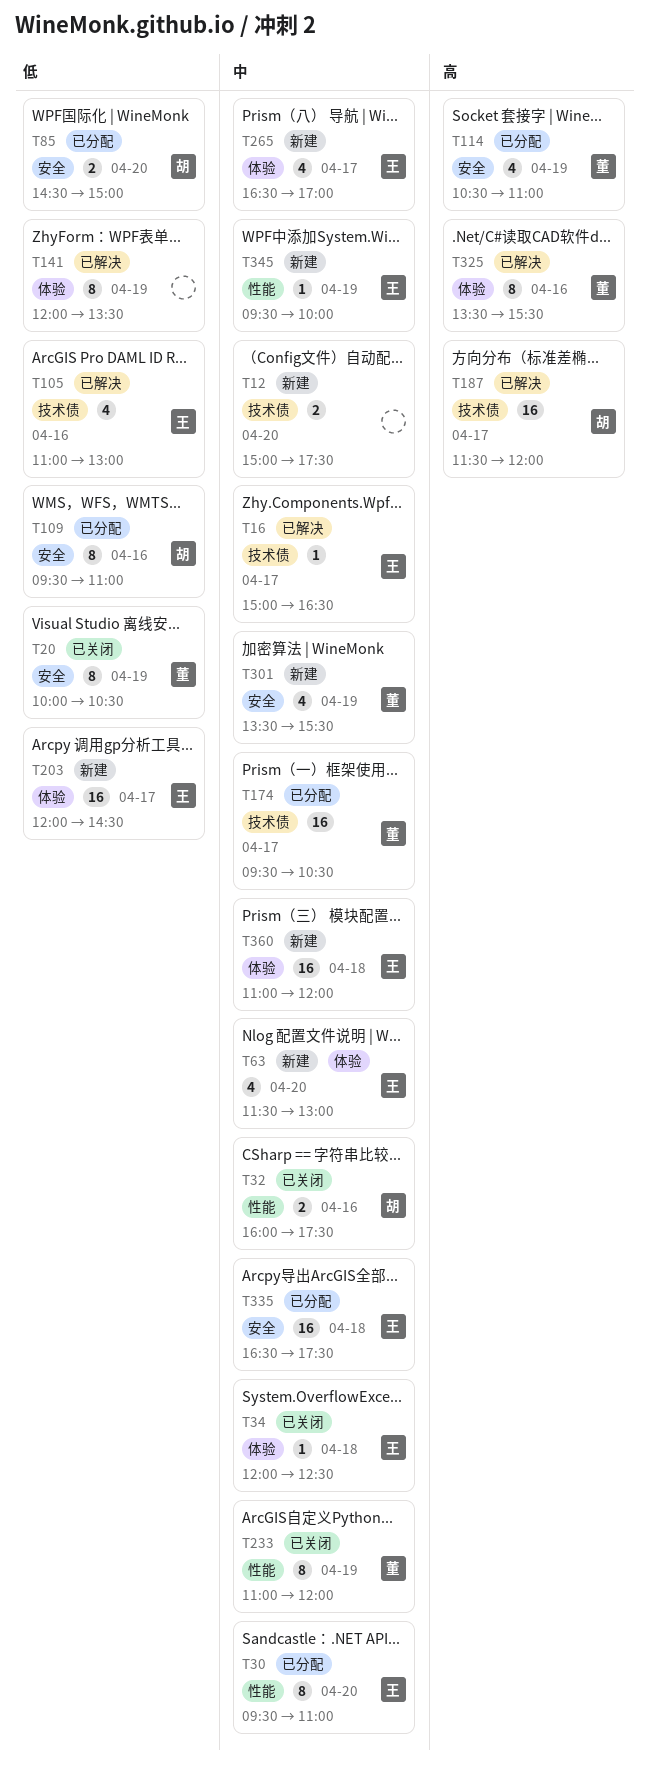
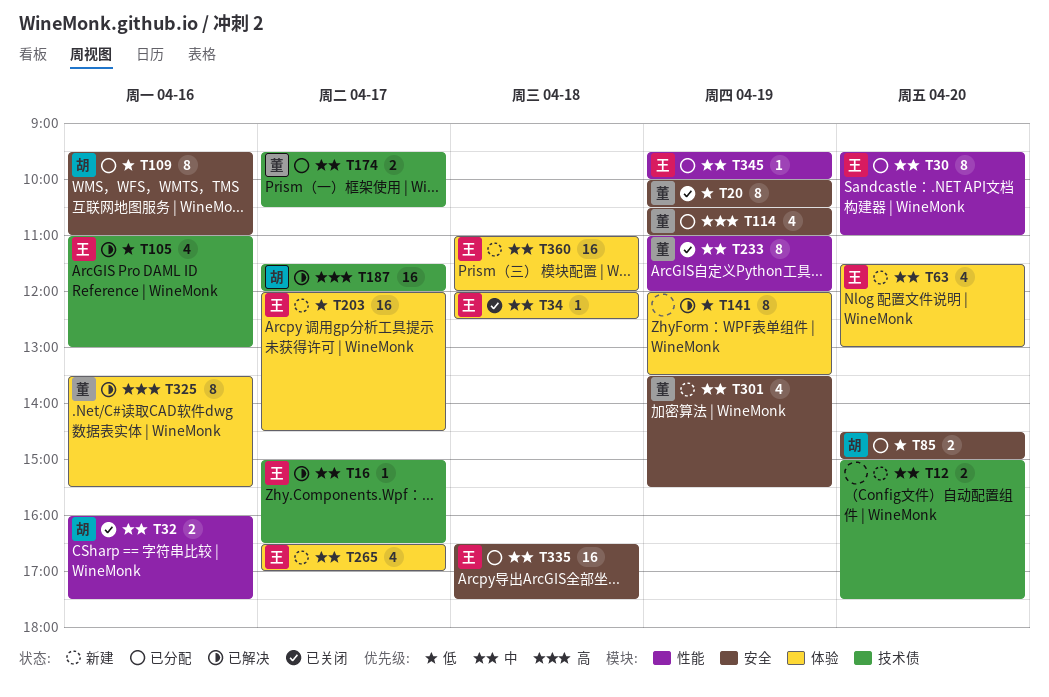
T174, estimate: 16 -> 2
T345, status: 新建 -> 已分配

